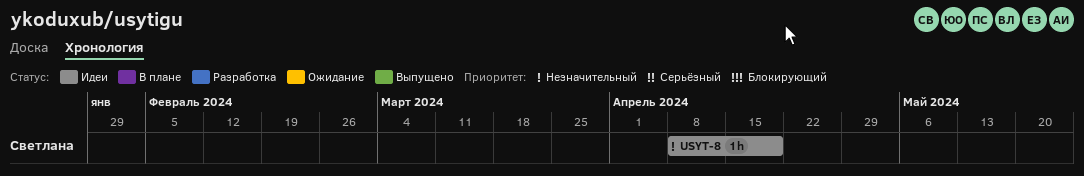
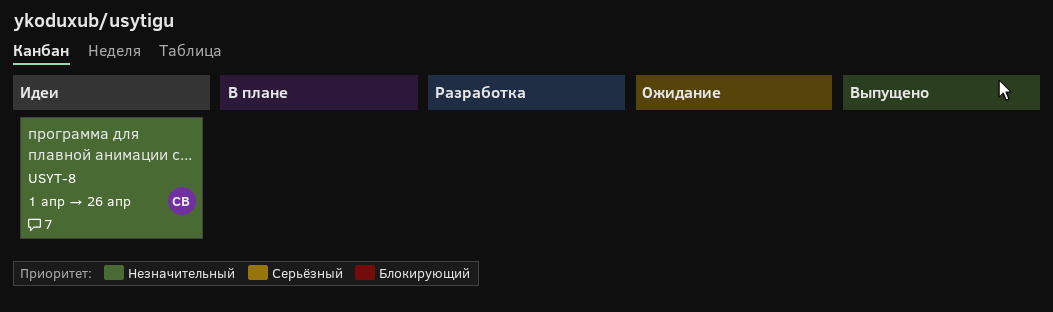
USYT-8, start: Apr 8 -> Apr 1
USYT-8, due: Apr 19 -> Apr 26

